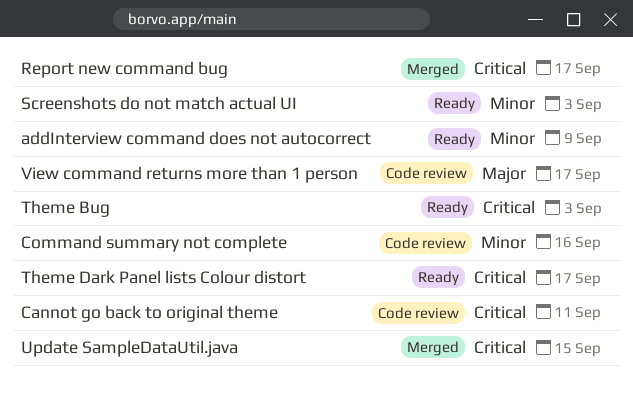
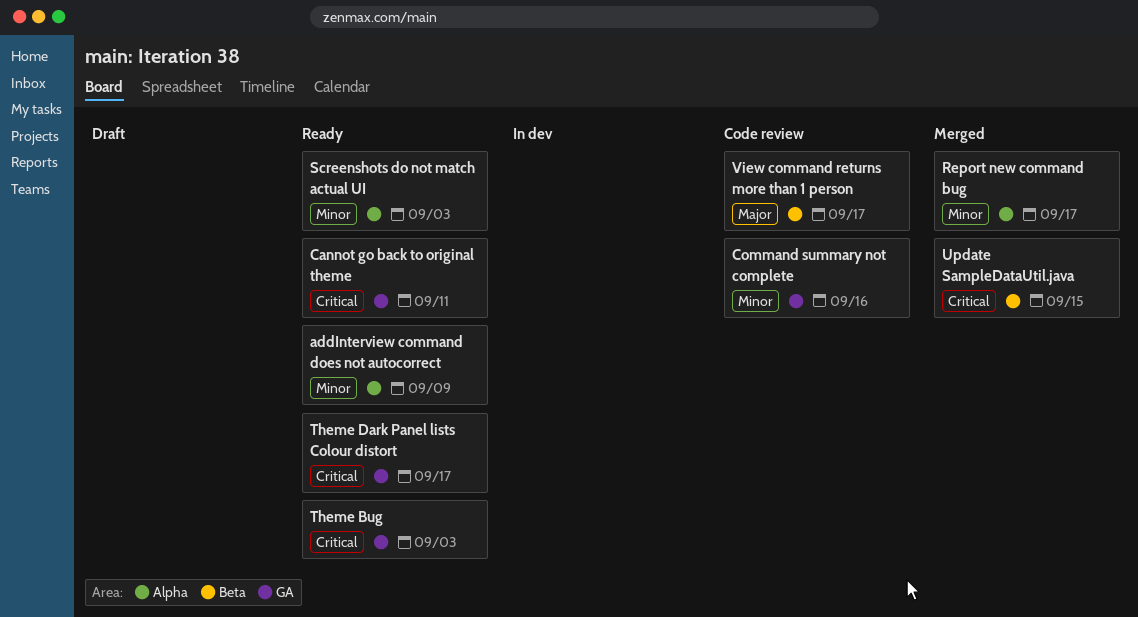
Cannot go back to original theme, status: Code review -> Ready
Report new command bug, priority: Critical -> Minor

